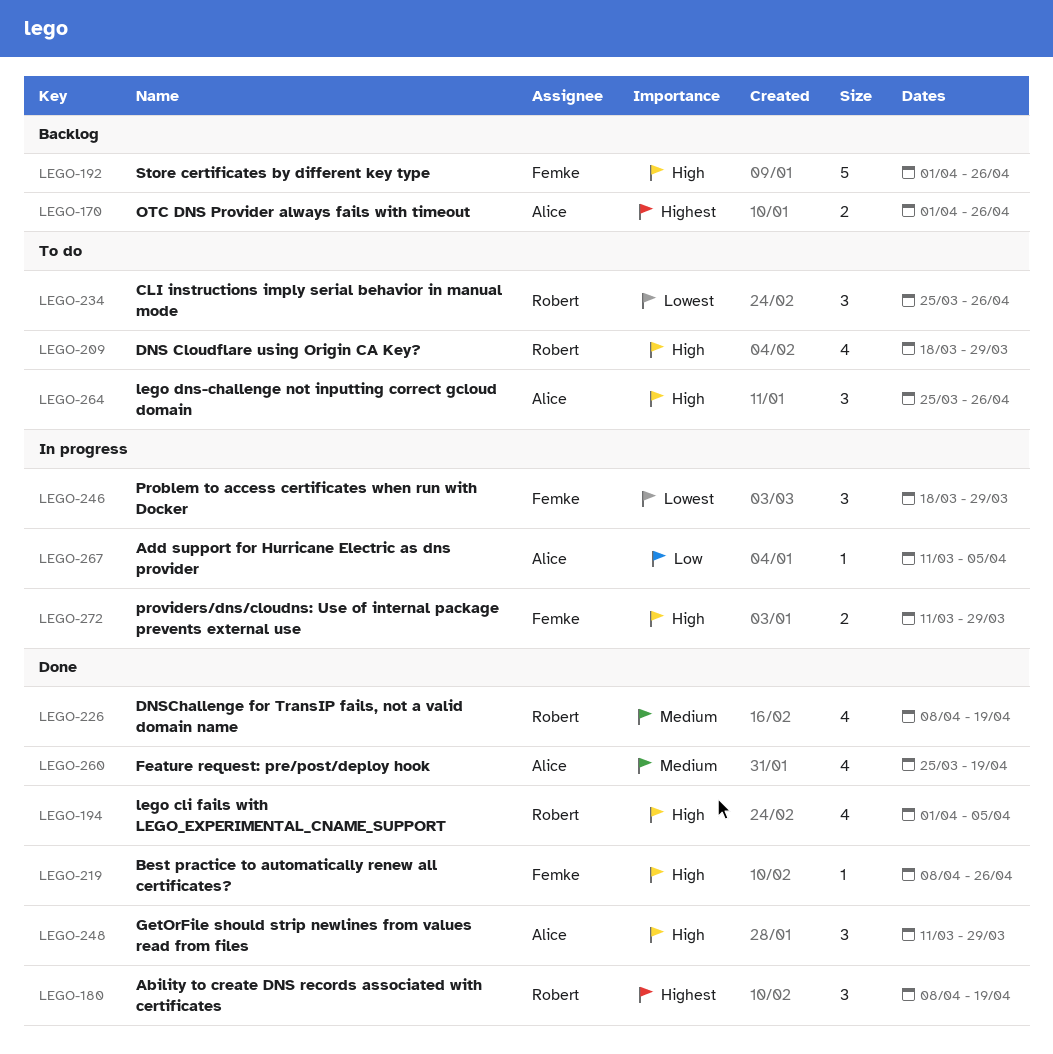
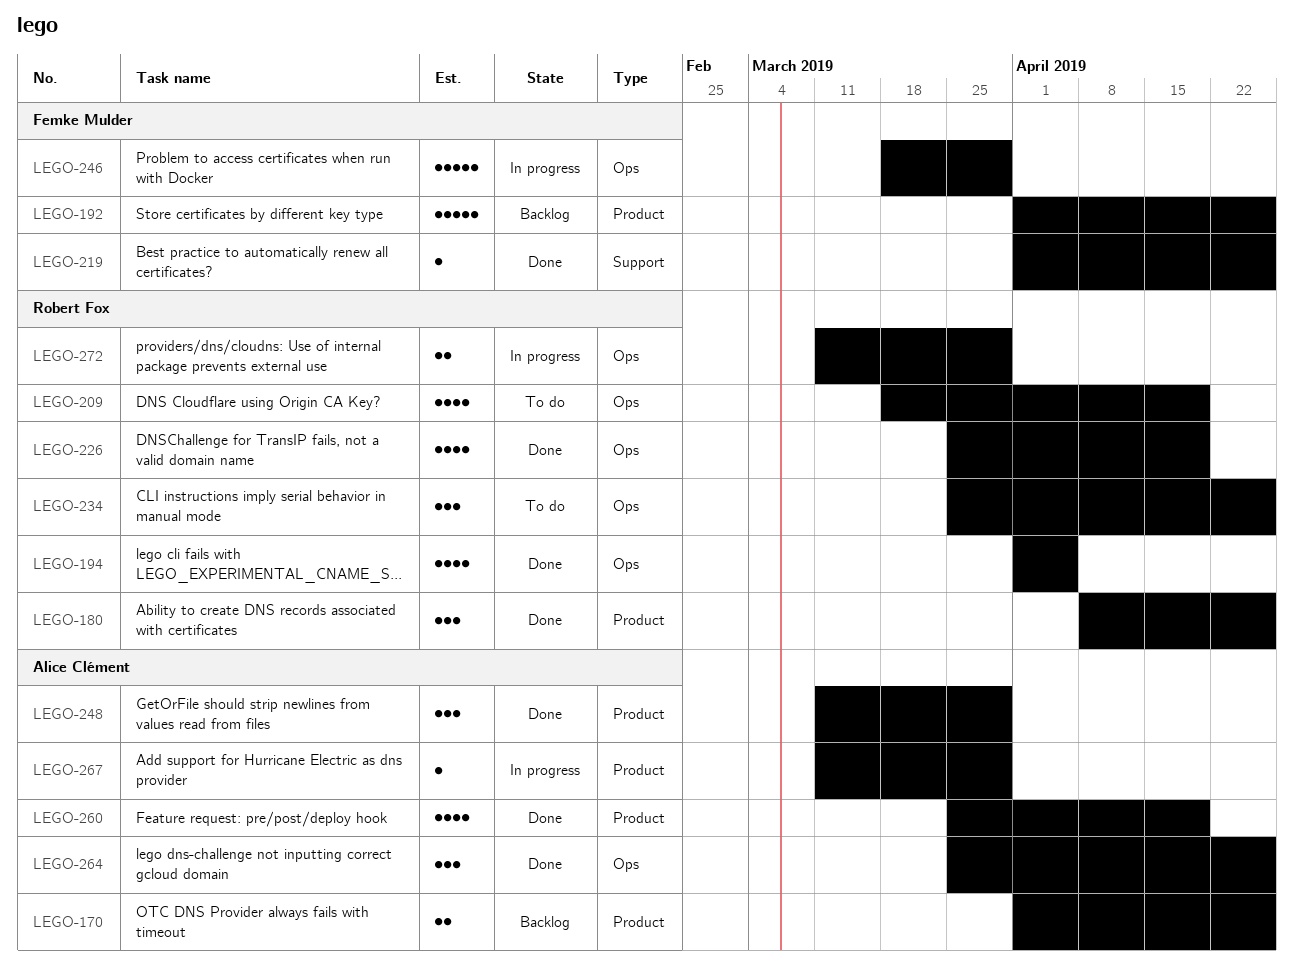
LEGO-180, due: Apr 19 -> Apr 26
LEGO-209, due: Mar 29 -> Apr 19
LEGO-219, start: Apr 8 -> Apr 1
LEGO-226, start: Apr 8 -> Mar 25
LEGO-246, estimate: 3 -> 5
LEGO-264, status: To do -> Done
LEGO-267, due: Apr 5 -> Mar 29
LEGO-272, owner: Femke Mulder -> Robert Fox

